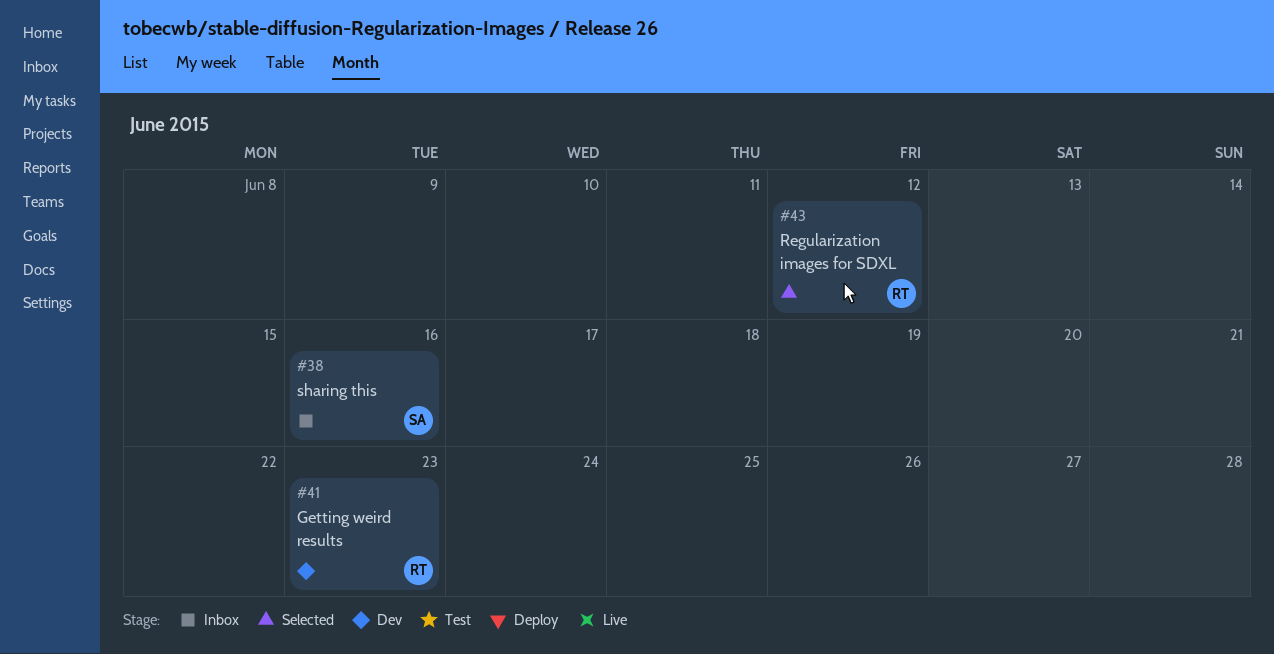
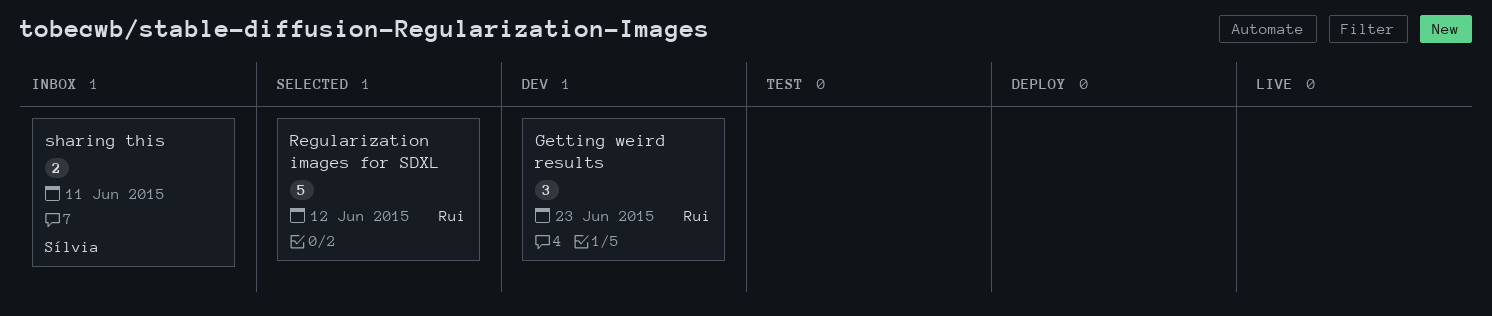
sharing this, due: Jun 16 -> Jun 11

